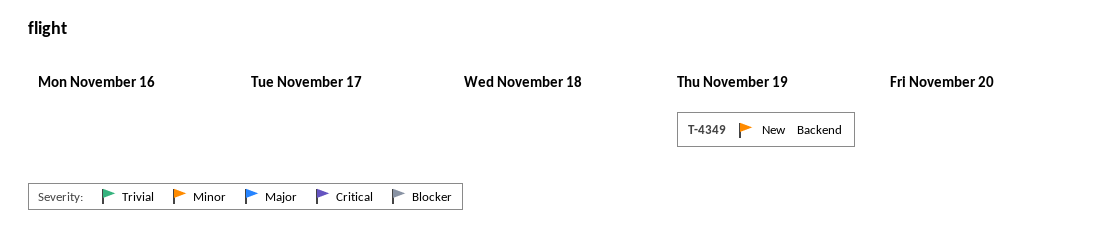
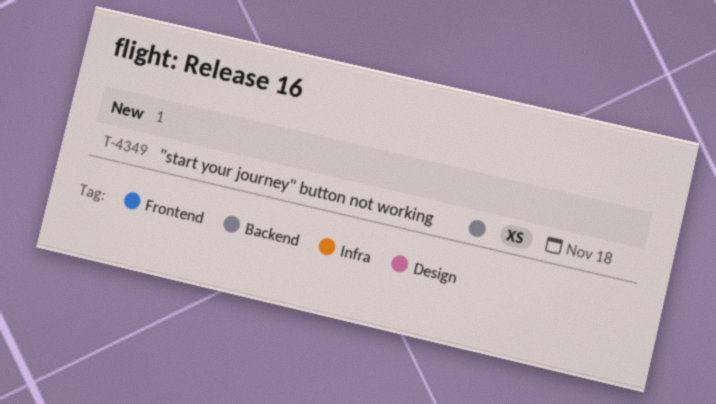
T-4349, due: Nov 19 -> Nov 18

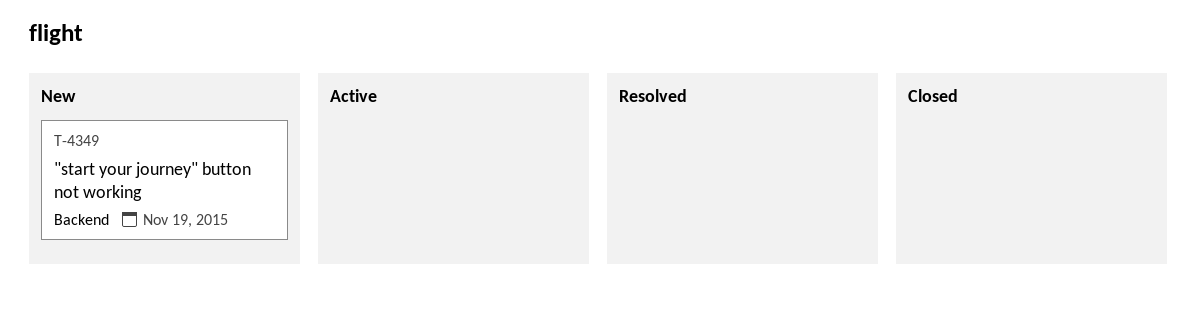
T-4349, due: Nov 18 -> Nov 19

